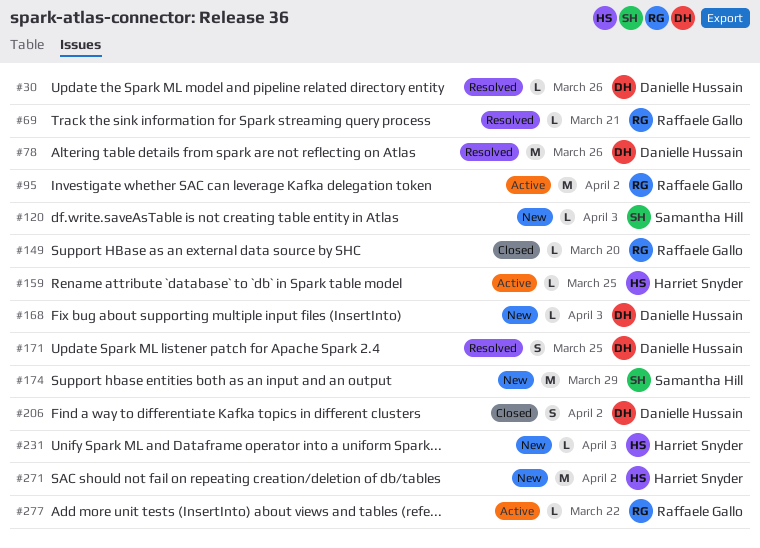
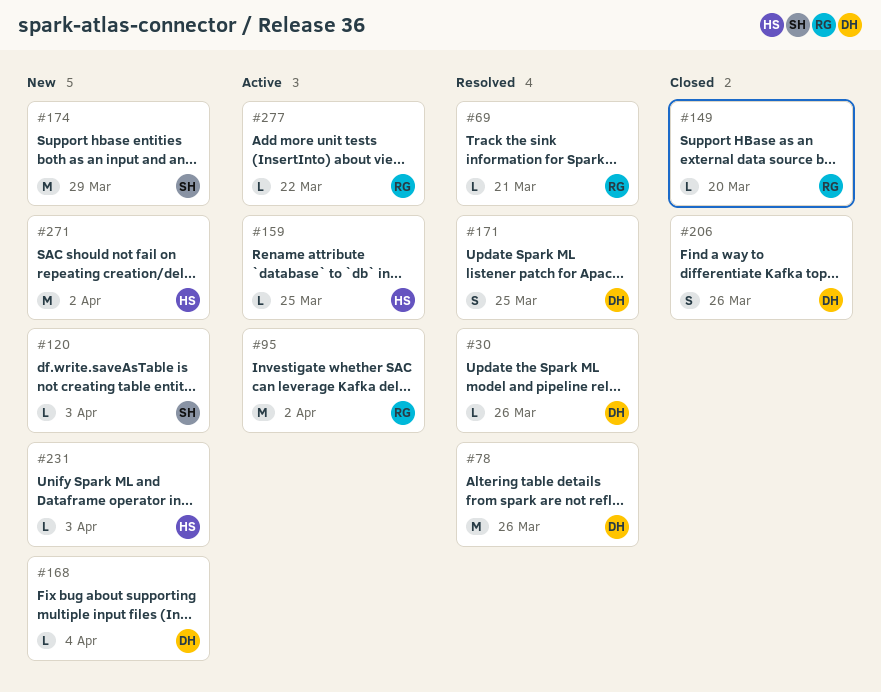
#168, due: Apr 3 -> Apr 4
#206, due: Apr 2 -> Mar 26

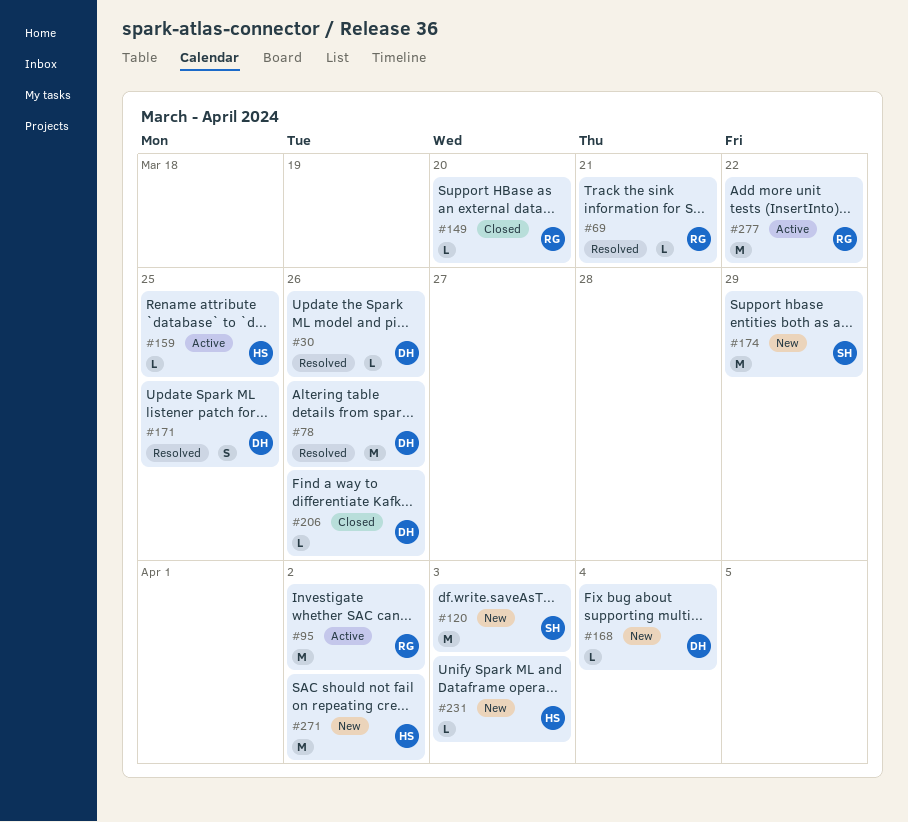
#120, estimate: L -> M
#206, estimate: S -> L
#277, estimate: L -> M

